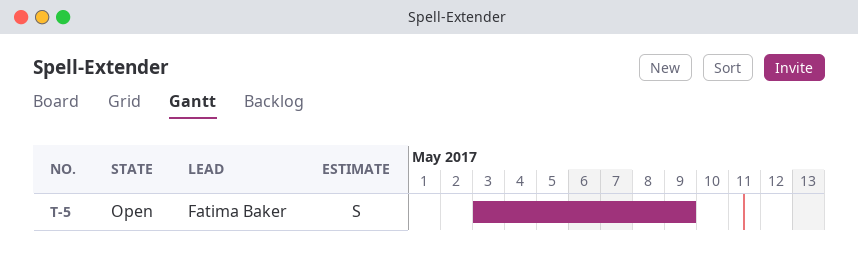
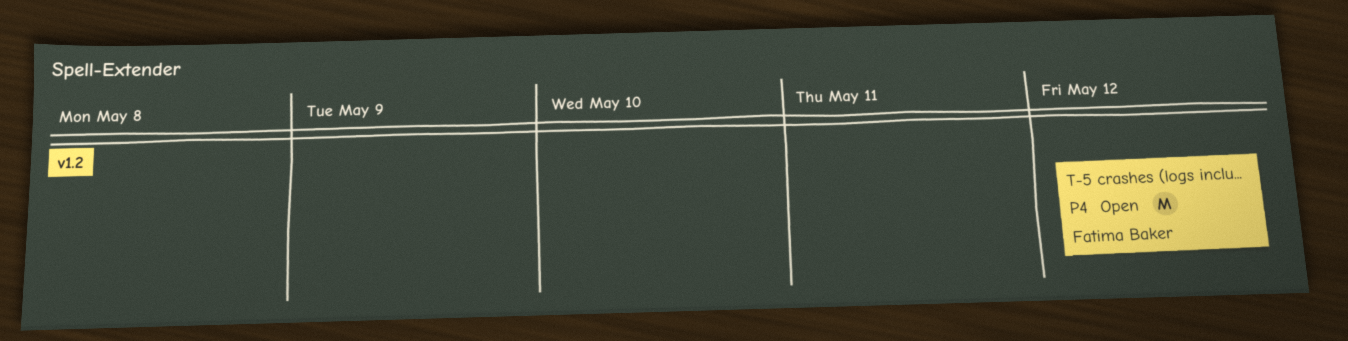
T-5, estimate: S -> M
T-5, due: May 9 -> May 12

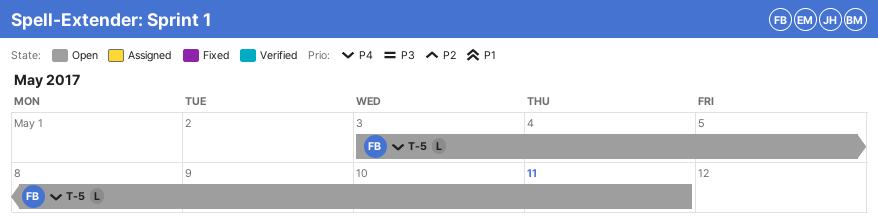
T-5, estimate: M -> L
T-5, due: May 12 -> May 11

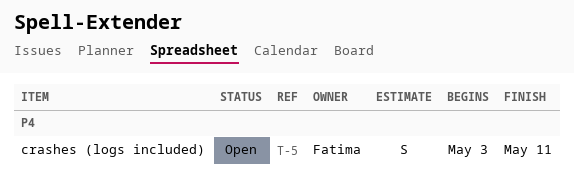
T-5, estimate: L -> S

